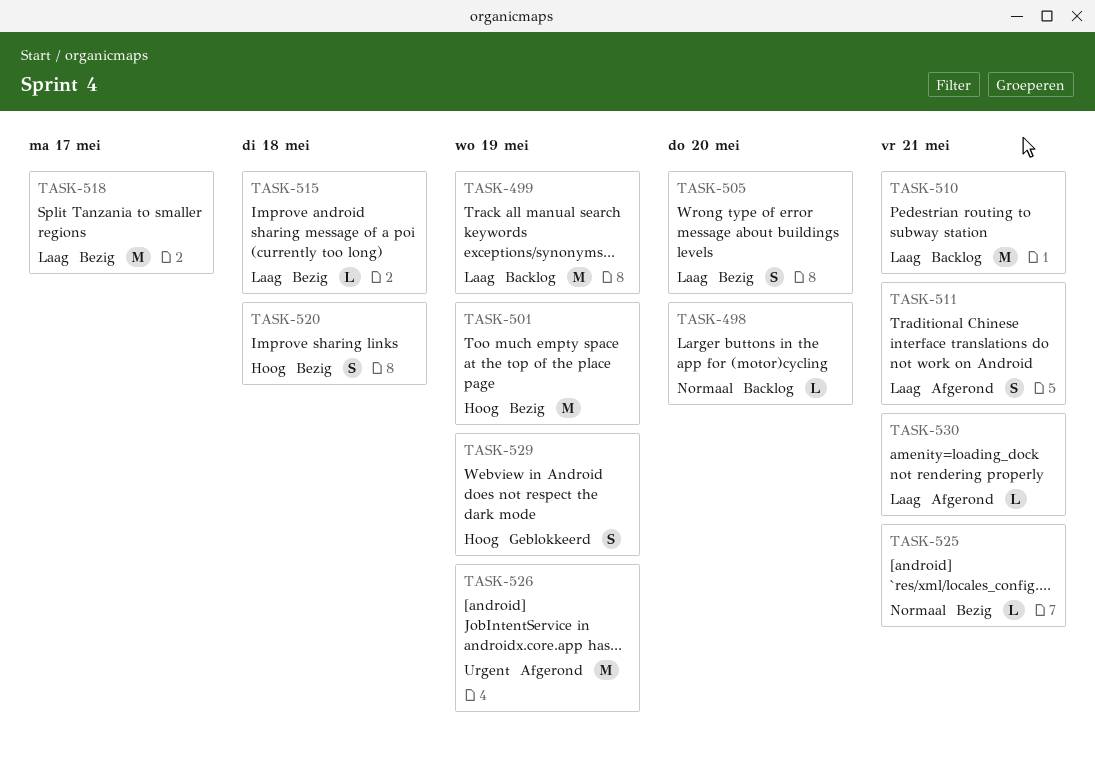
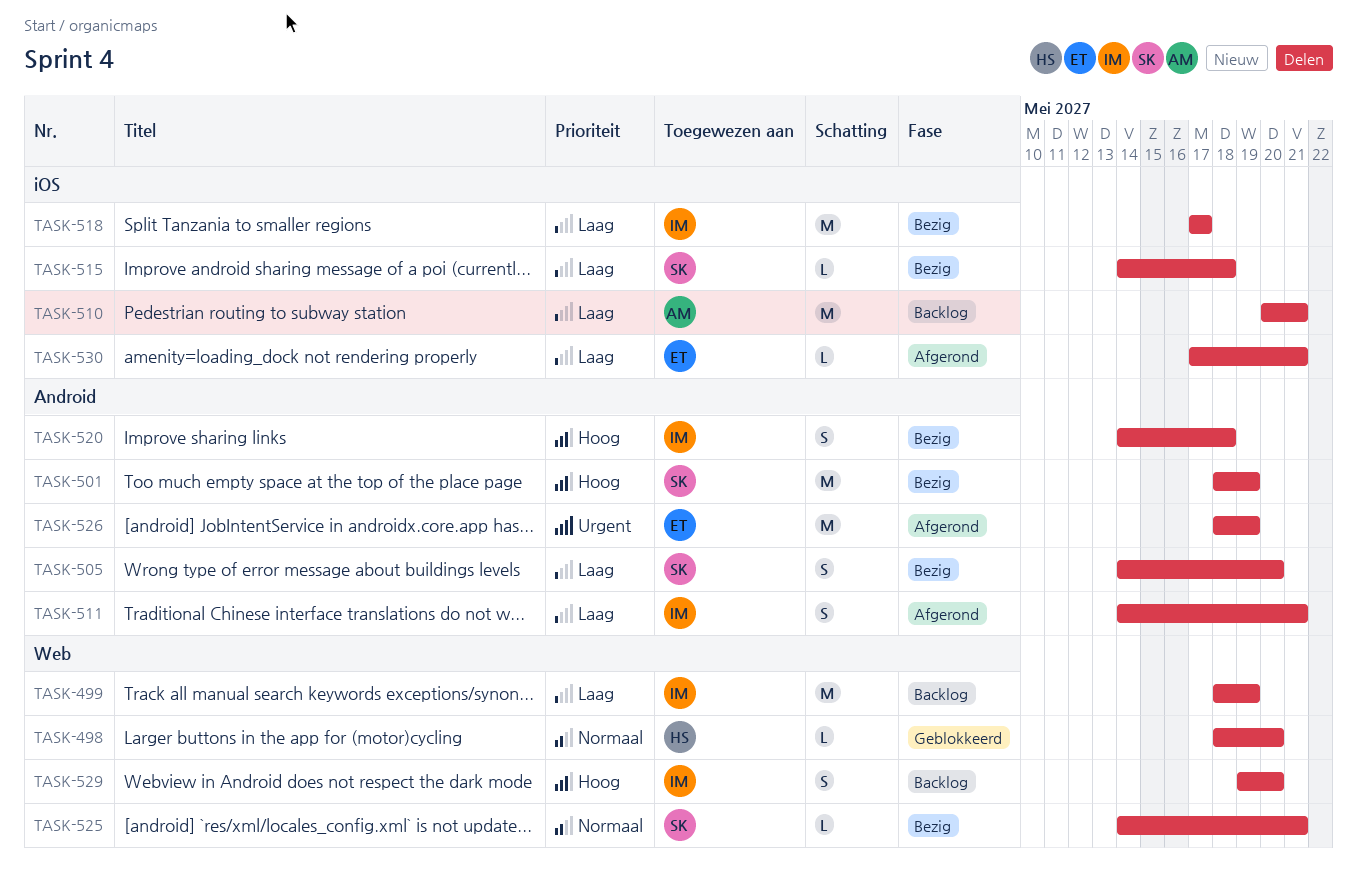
TASK-498, status: Backlog -> Geblokkeerd
TASK-529, status: Geblokkeerd -> Backlog
TASK-529, due: May 19 -> May 20

